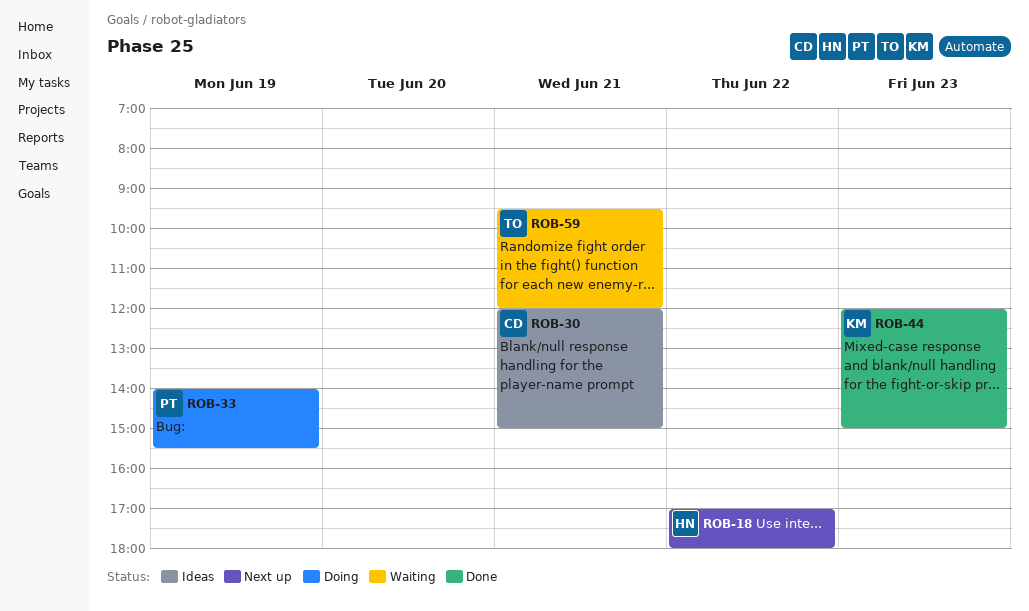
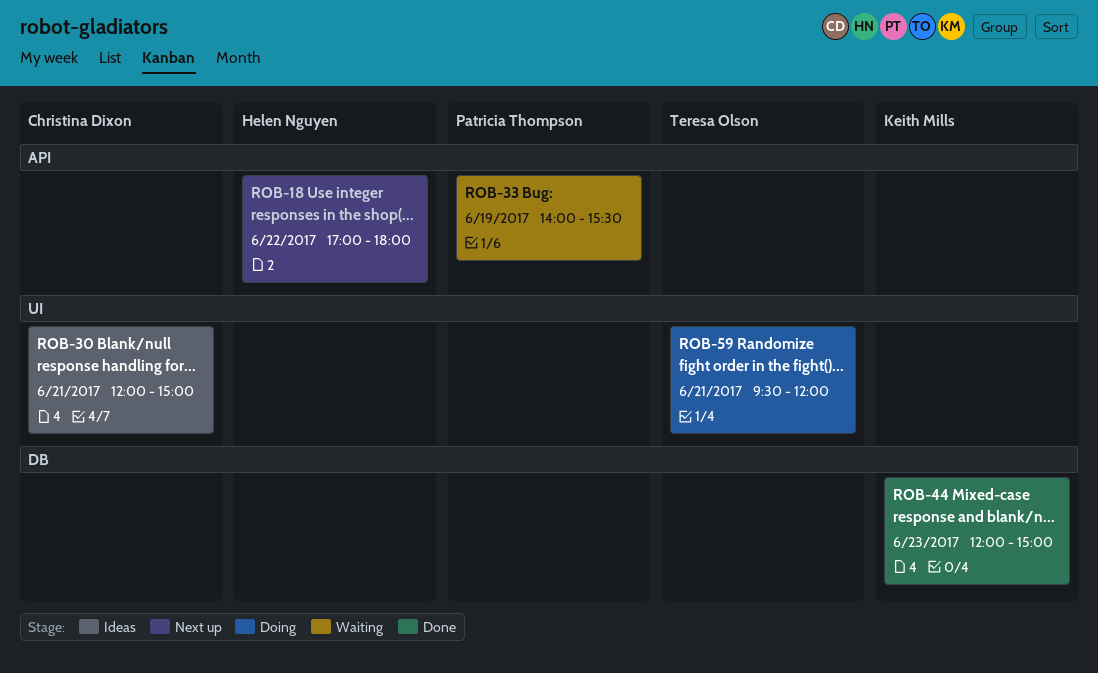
ROB-33, status: Doing -> Waiting
ROB-59, status: Waiting -> Doing

